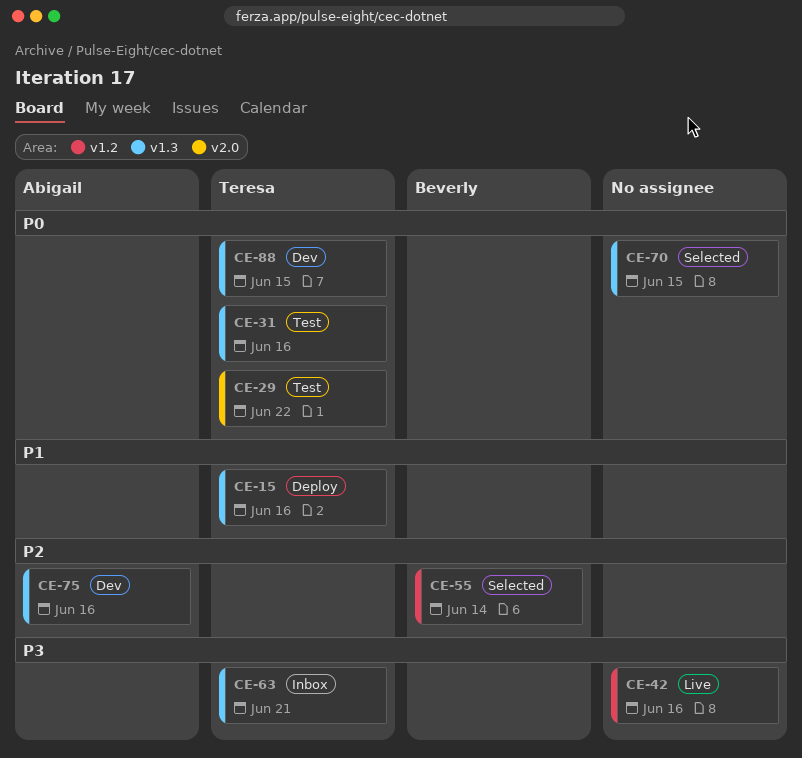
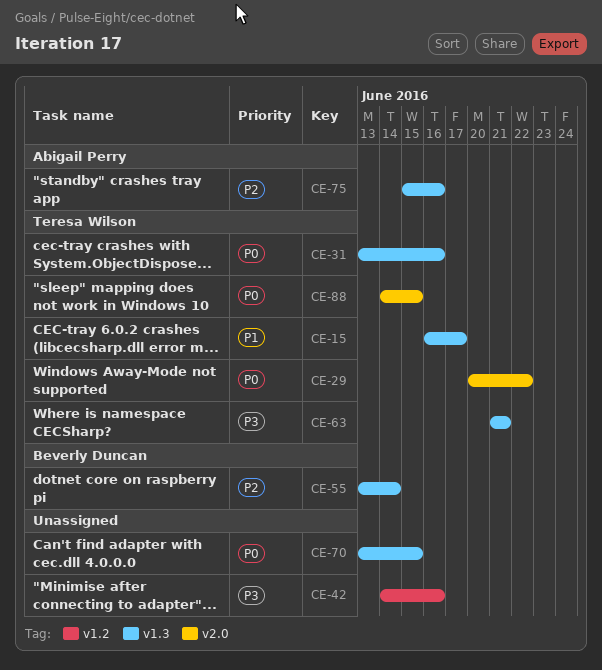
CE-15, due: Jun 16 -> Jun 17
CE-55, label: v1.2 -> v1.3
CE-88, label: v1.3 -> v2.0

